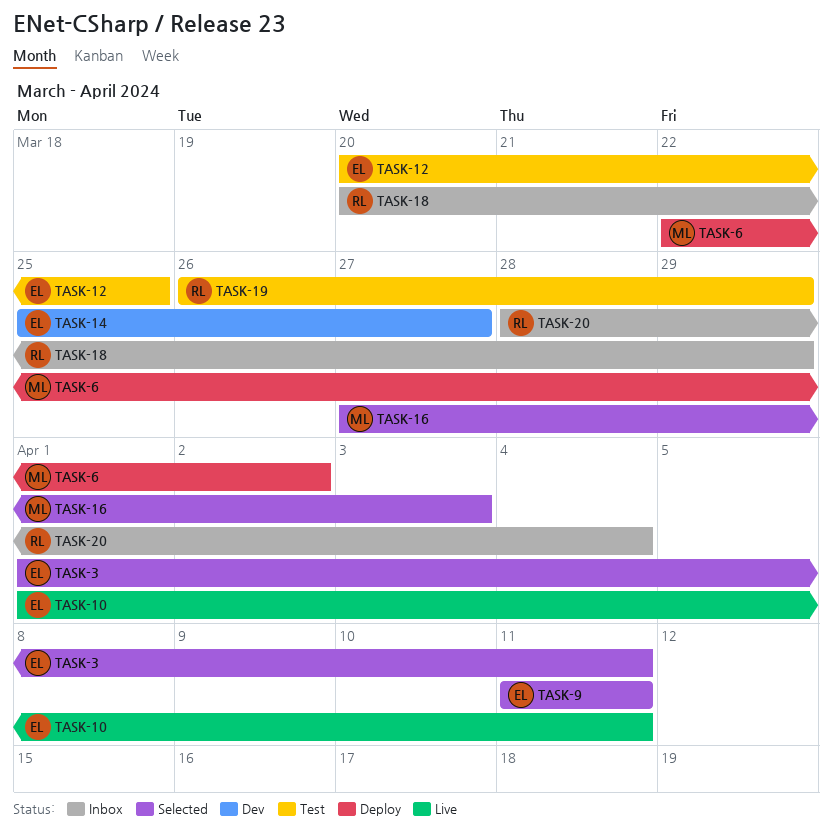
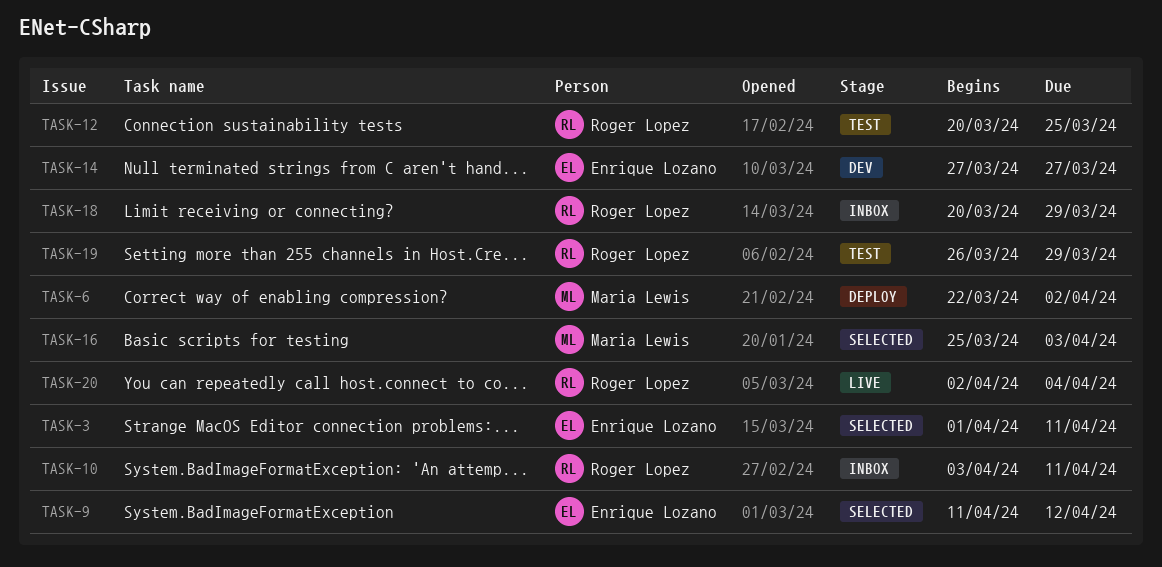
TASK-9, due: Apr 11 -> Apr 12
TASK-10, status: Live -> Inbox
TASK-10, owner: Enrique Lozano -> Roger Lopez
TASK-10, start: Apr 1 -> Apr 3
TASK-12, owner: Enrique Lozano -> Roger Lopez
TASK-14, start: Mar 25 -> Mar 27
TASK-16, start: Mar 27 -> Mar 25
TASK-20, status: Inbox -> Live
TASK-20, start: Mar 28 -> Apr 2

